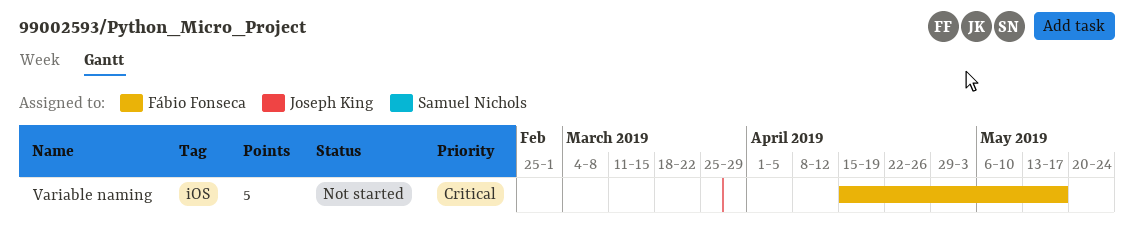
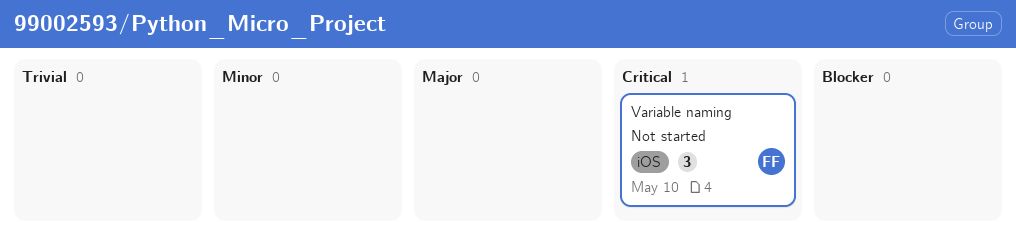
Variable naming, estimate: 5 -> 3
Variable naming, due: May 17 -> May 10

